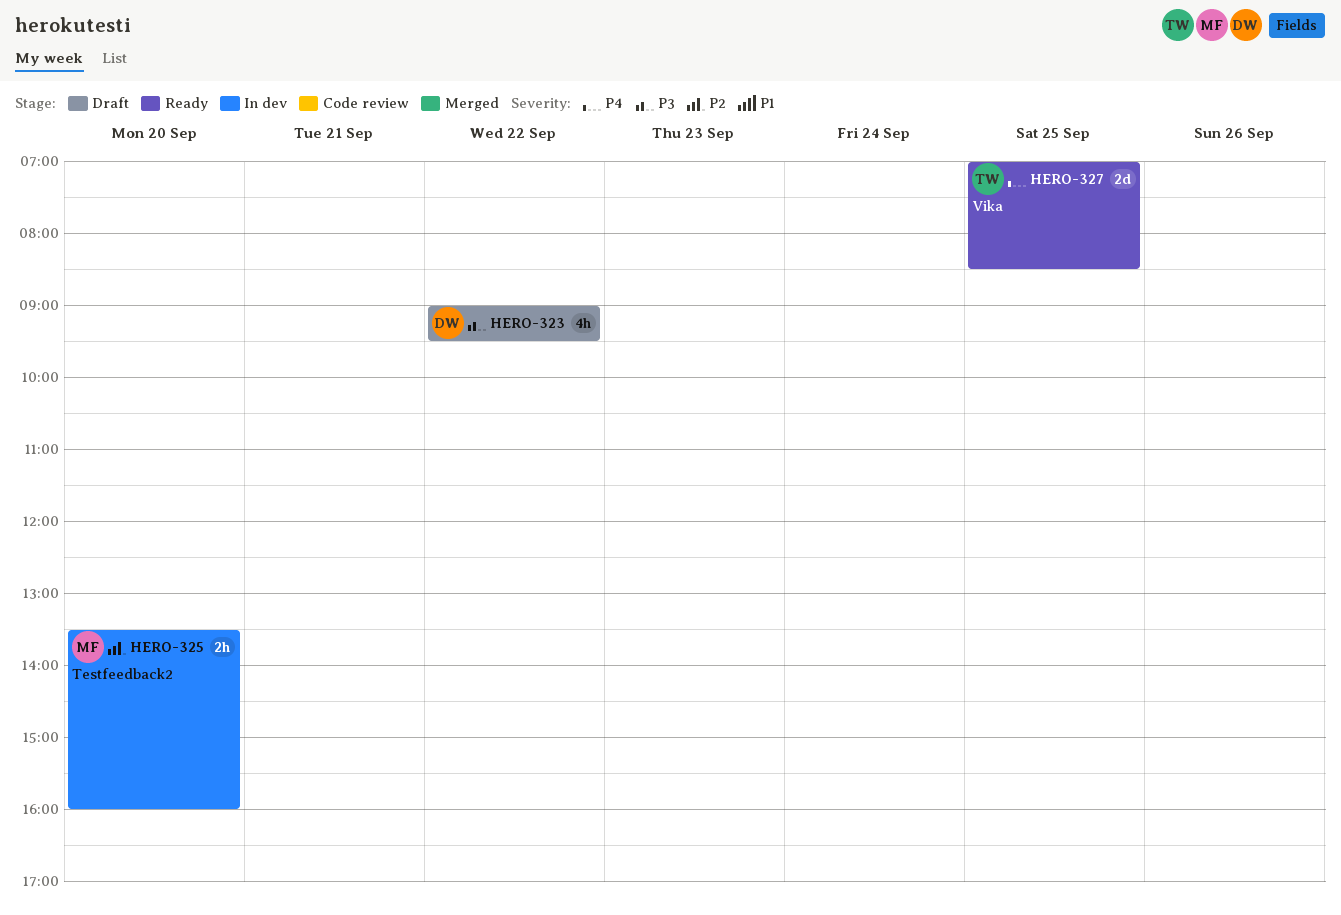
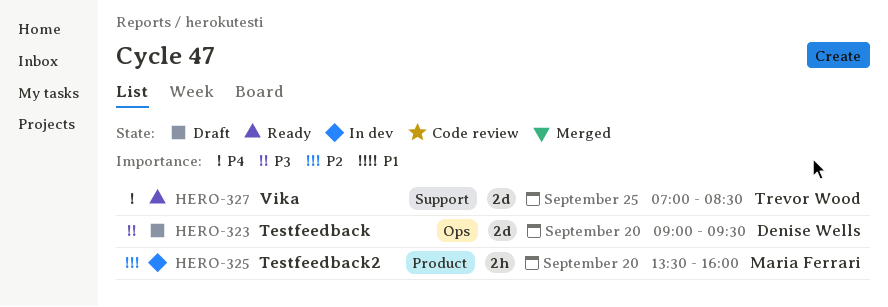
HERO-323, estimate: 4h -> 2d
HERO-323, day: Sep 22 -> Sep 20

